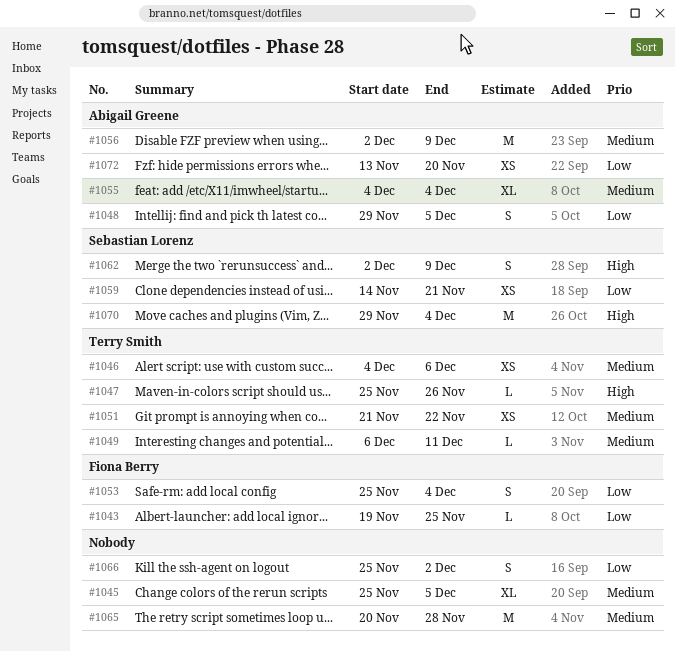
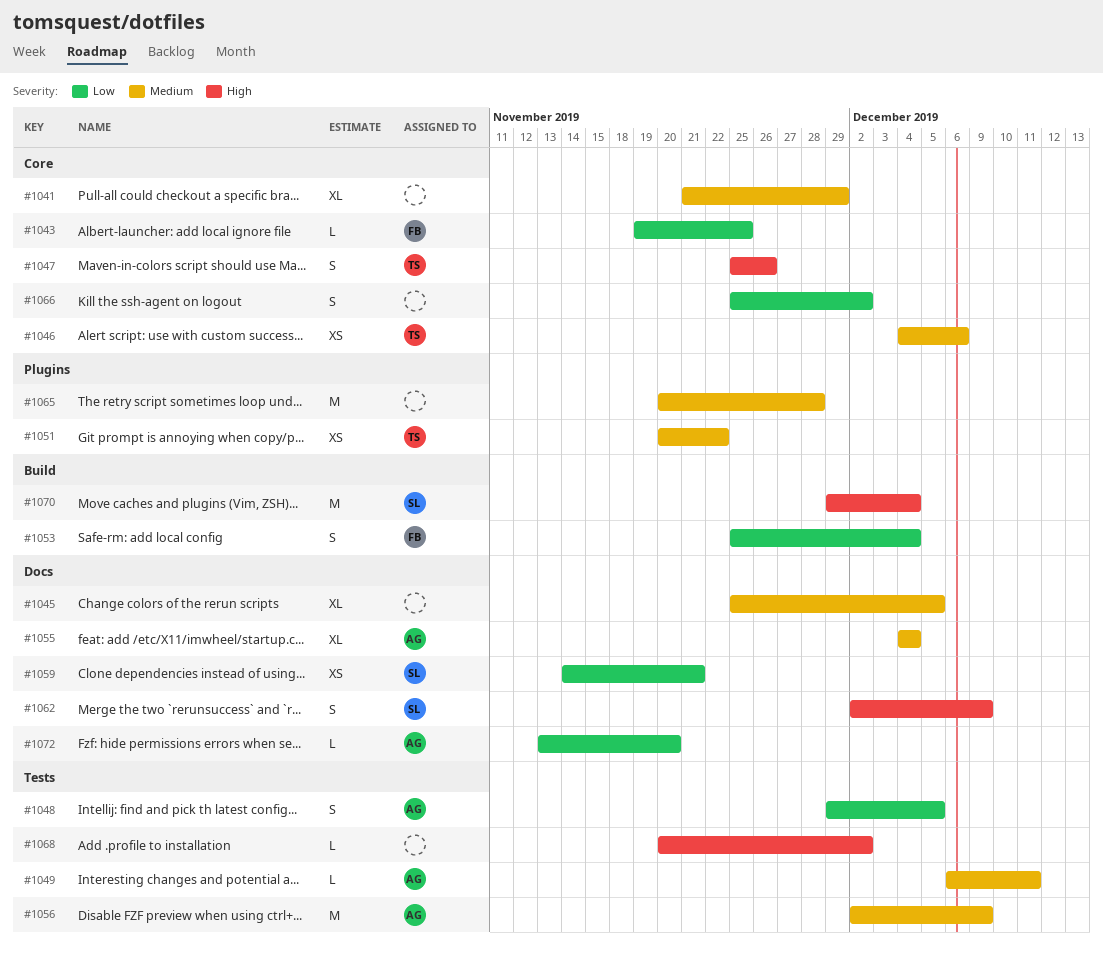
#1041: none -> present
#1047, estimate: L -> S
#1049, owner: Terry Smith -> Abigail Greene
#1051, start: Nov 21 -> Nov 20
#1068: none -> present
#1072, estimate: XS -> L

